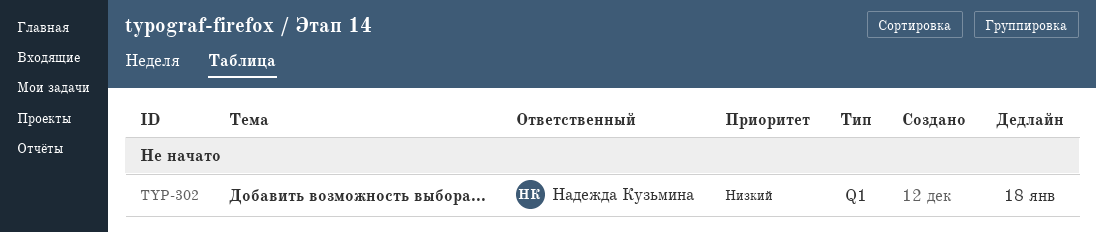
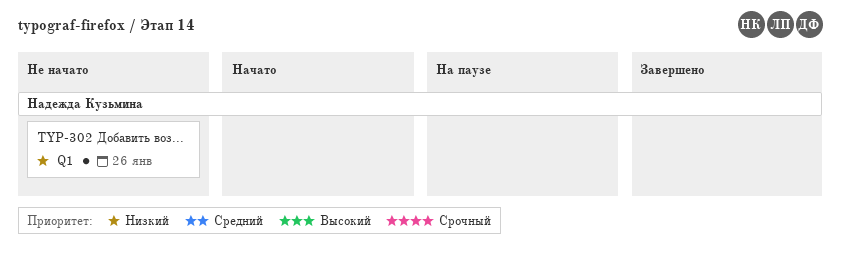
TYP-302, due: Jan 18 -> Jan 26

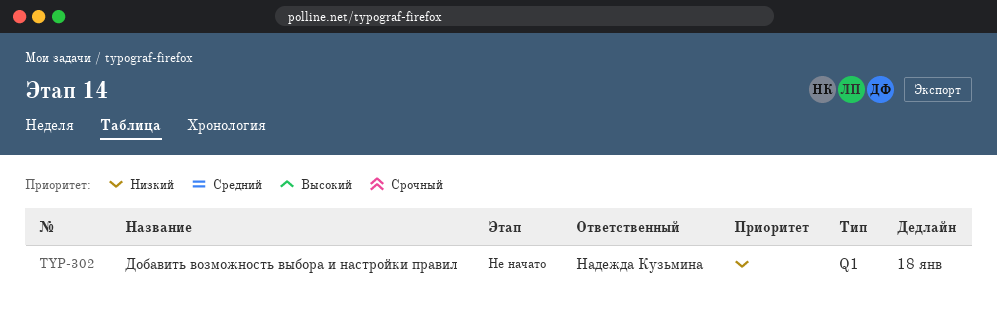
TYP-302, due: Jan 26 -> Jan 18

